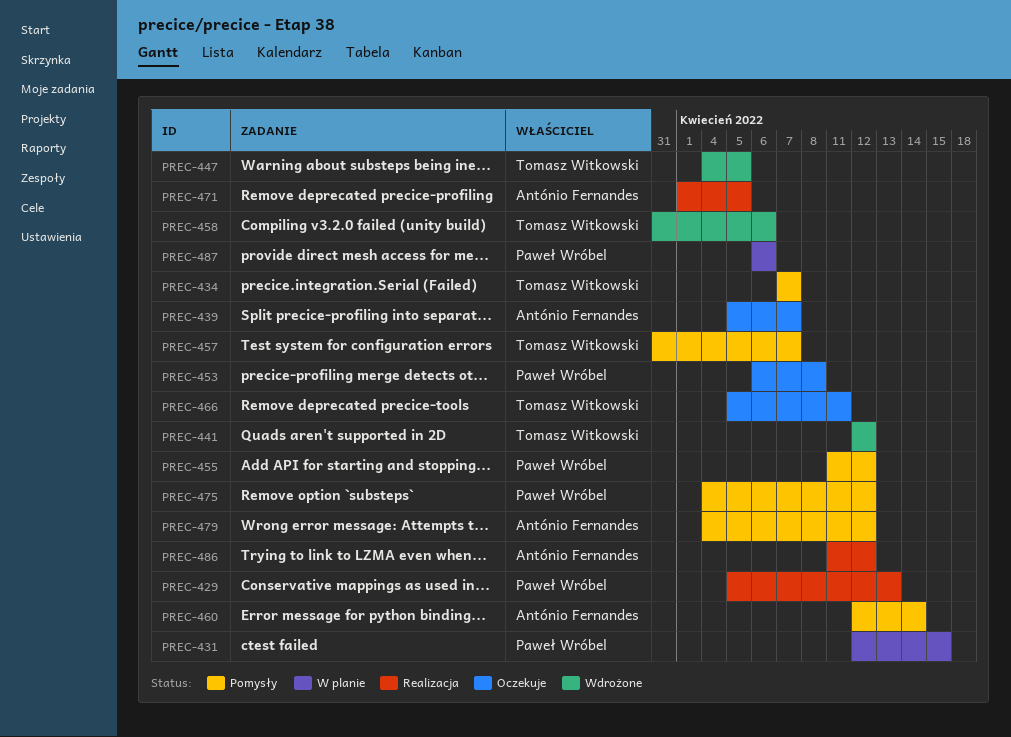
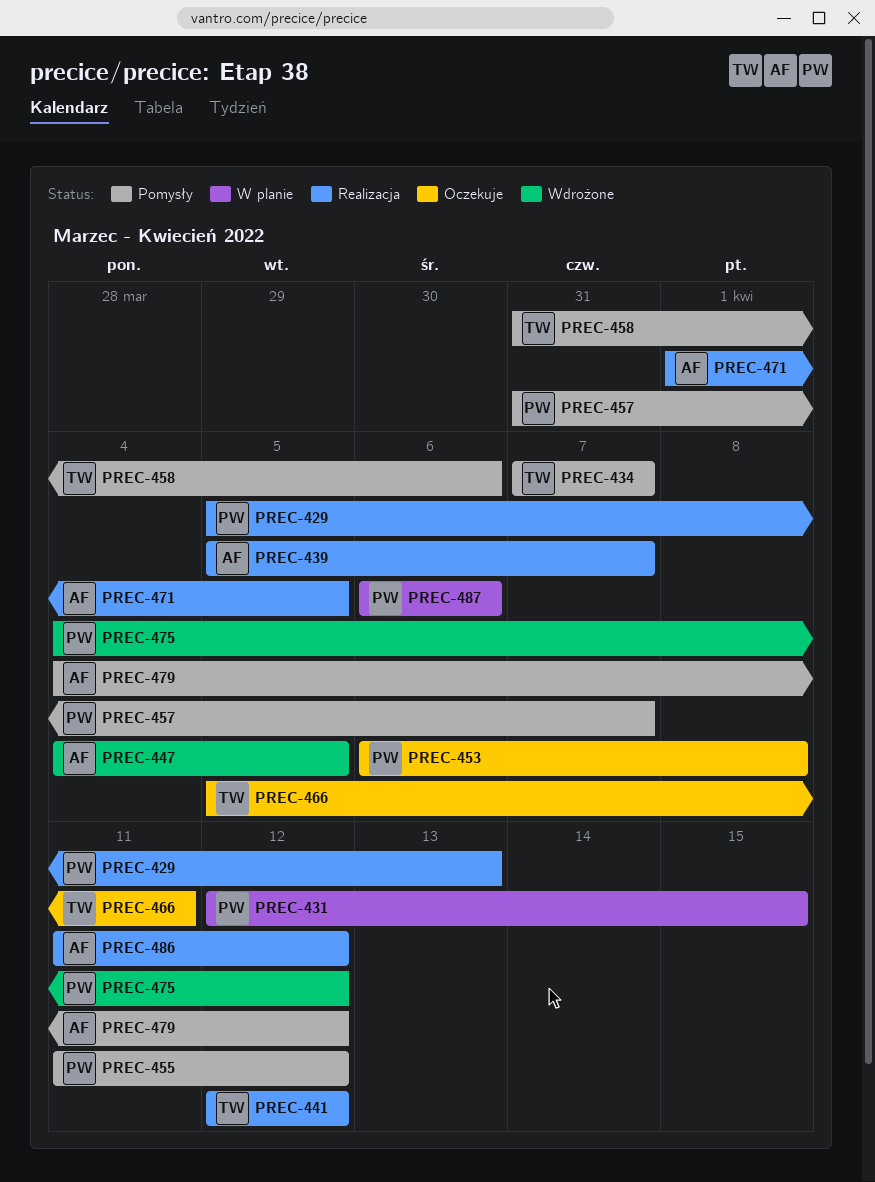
PREC-439, status: Oczekuje -> Realizacja
PREC-441, status: Wdrożone -> Realizacja
PREC-447, owner: Tomasz Witkowski -> António Fernandes
PREC-457, owner: Tomasz Witkowski -> Paweł Wróbel
PREC-458, status: Wdrożone -> Pomysły
PREC-460: present -> none
PREC-475, status: Pomysły -> Wdrożone

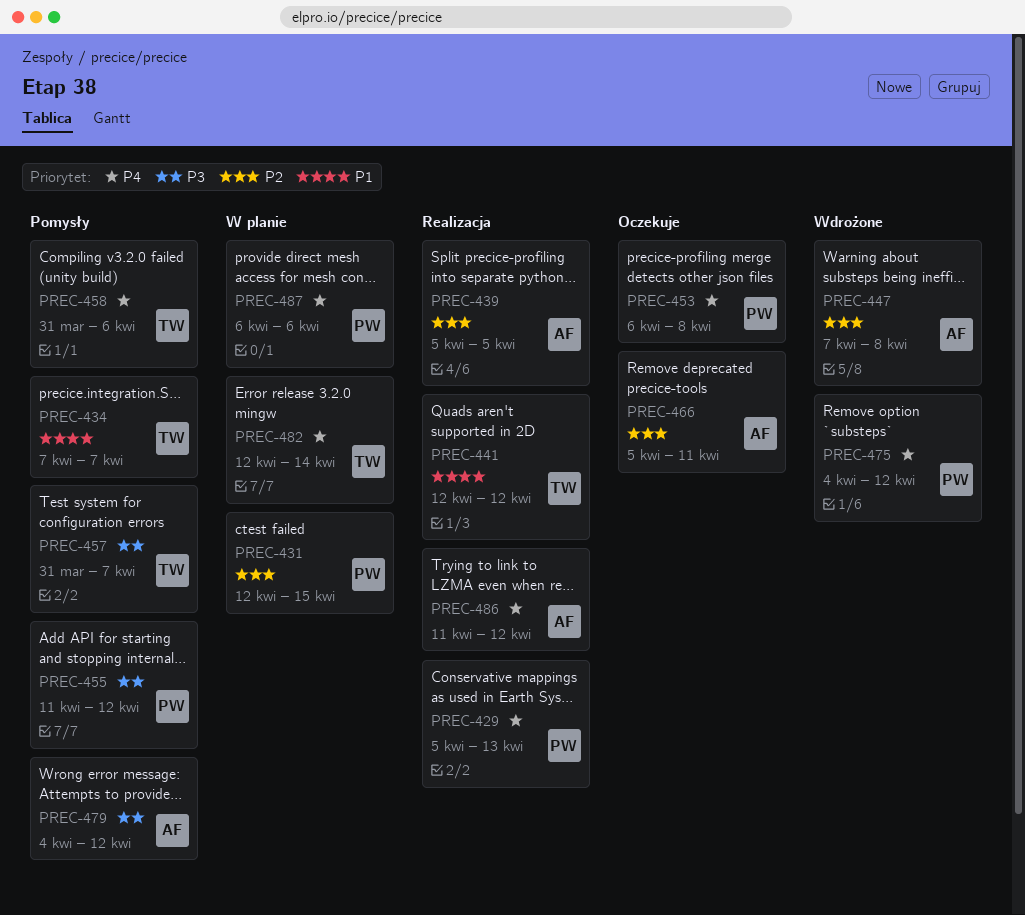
PREC-439, due: Apr 7 -> Apr 5
PREC-447, start: Apr 4 -> Apr 7
PREC-447, due: Apr 5 -> Apr 8
PREC-457, owner: PW -> TW
PREC-466, owner: TW -> AF
PREC-471: present -> none
PREC-482: none -> present

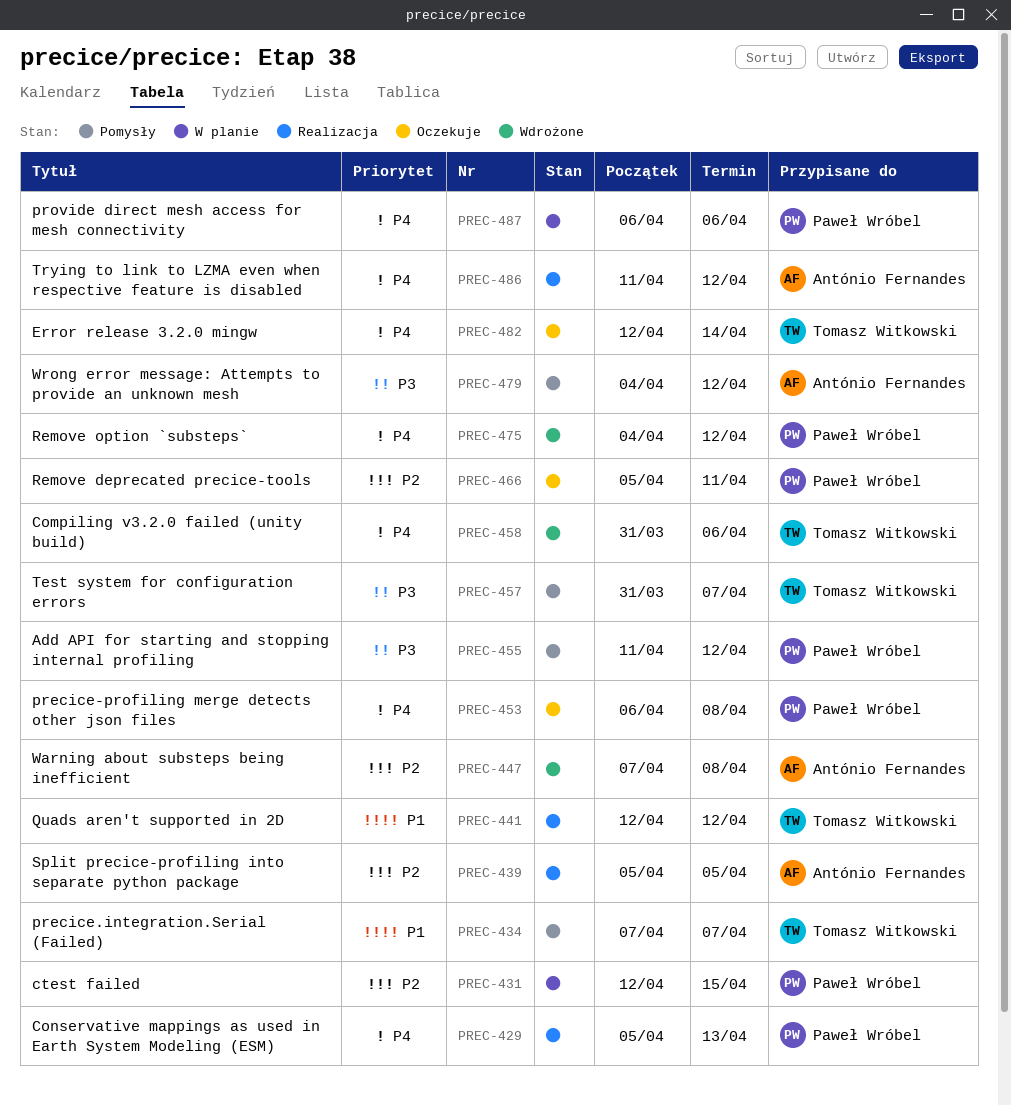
PREC-458, status: Pomysły -> Wdrożone
PREC-466, owner: António Fernandes -> Paweł Wróbel
PREC-482, status: W planie -> Oczekuje

